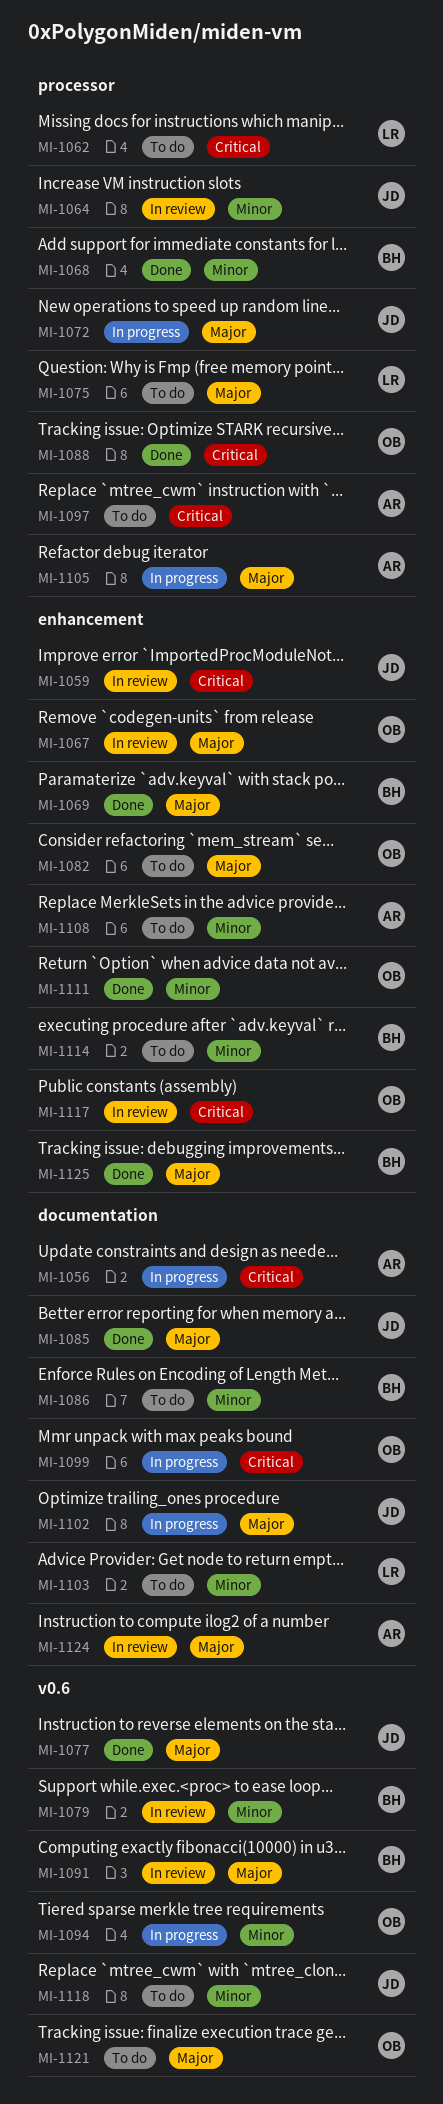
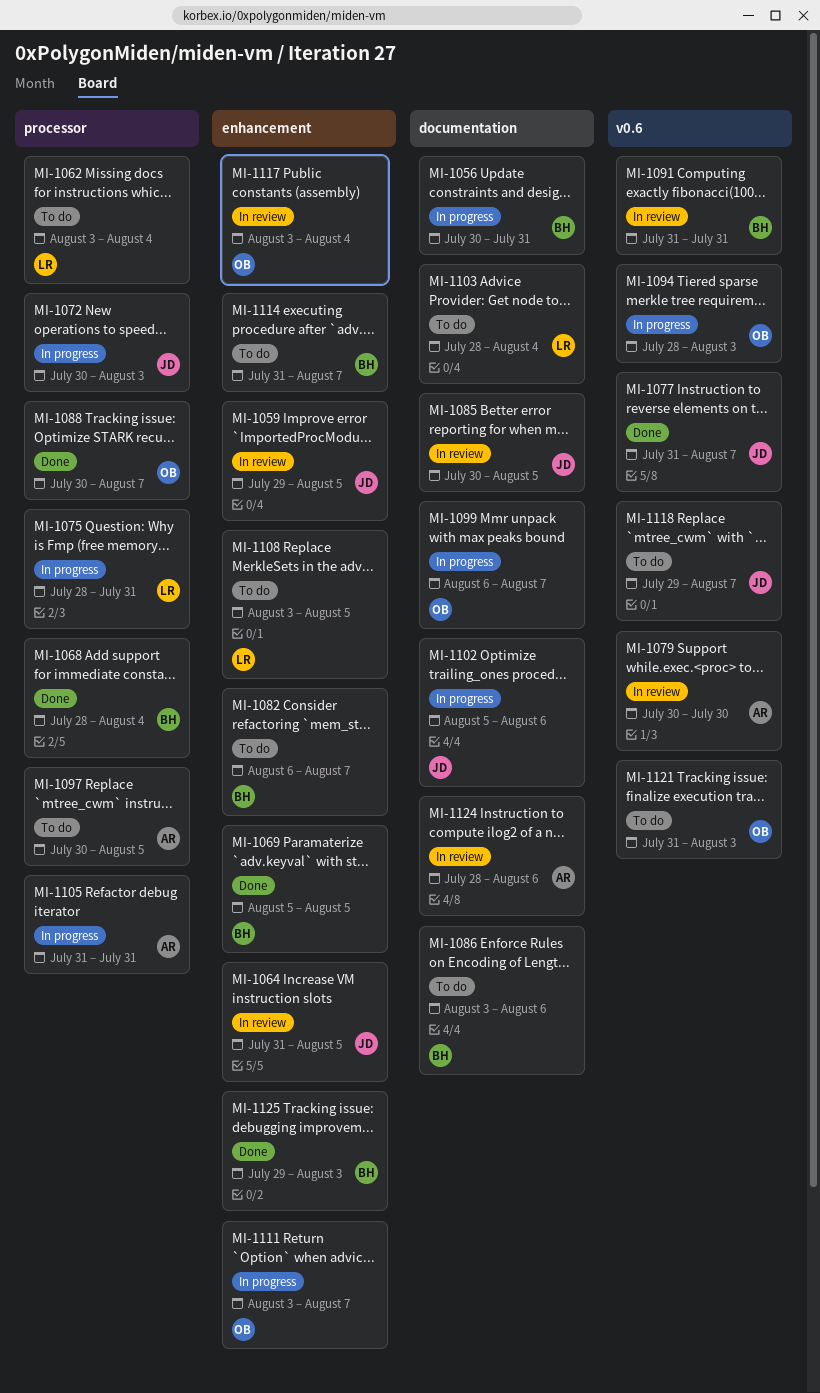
MI-1056, owner: AR -> BH
MI-1064, label: processor -> enhancement
MI-1067: present -> none
MI-1075, status: To do -> In progress
MI-1079, owner: BH -> AR
MI-1082, owner: OB -> BH
MI-1085, status: Done -> In review
MI-1108, owner: AR -> LR
MI-1111, status: Done -> In progress

